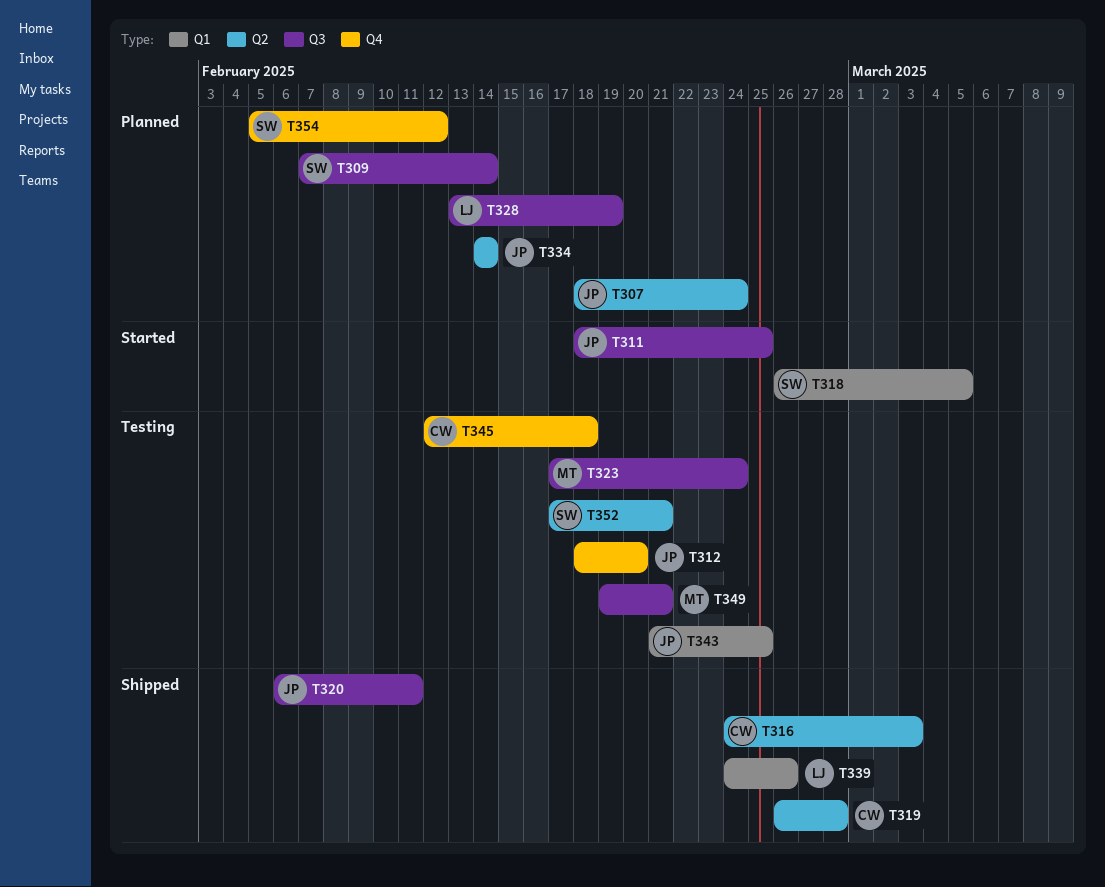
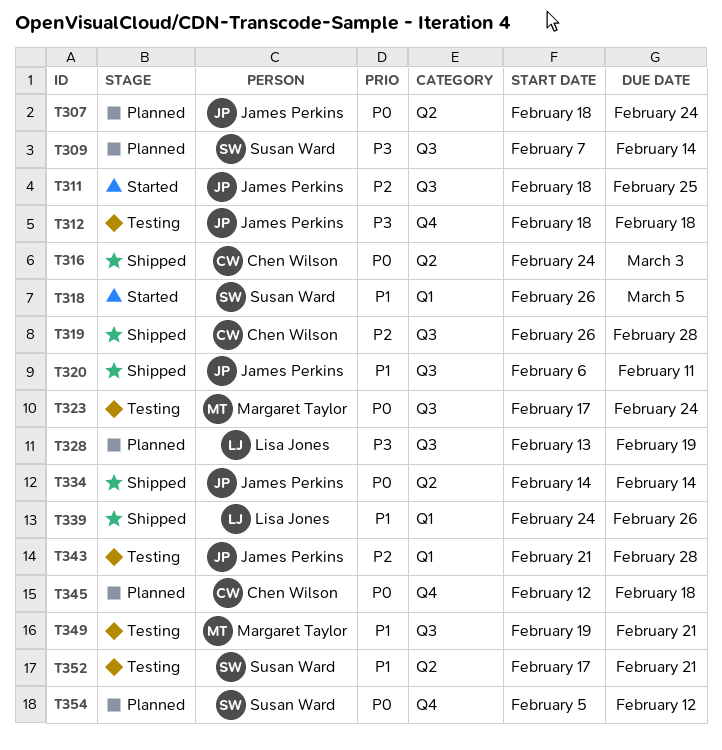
T312, due: Feb 20 -> Feb 18
T319, label: Q2 -> Q3
T334, status: Planned -> Shipped
T343, due: Feb 25 -> Feb 28
T345, status: Testing -> Planned

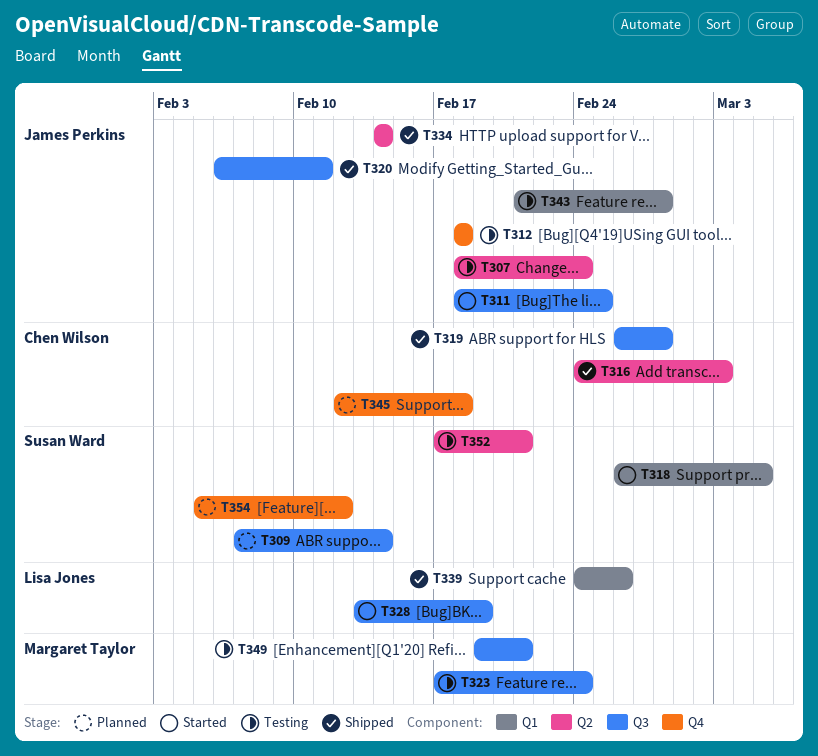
T307, status: Planned -> Testing
T328, status: Planned -> Started

